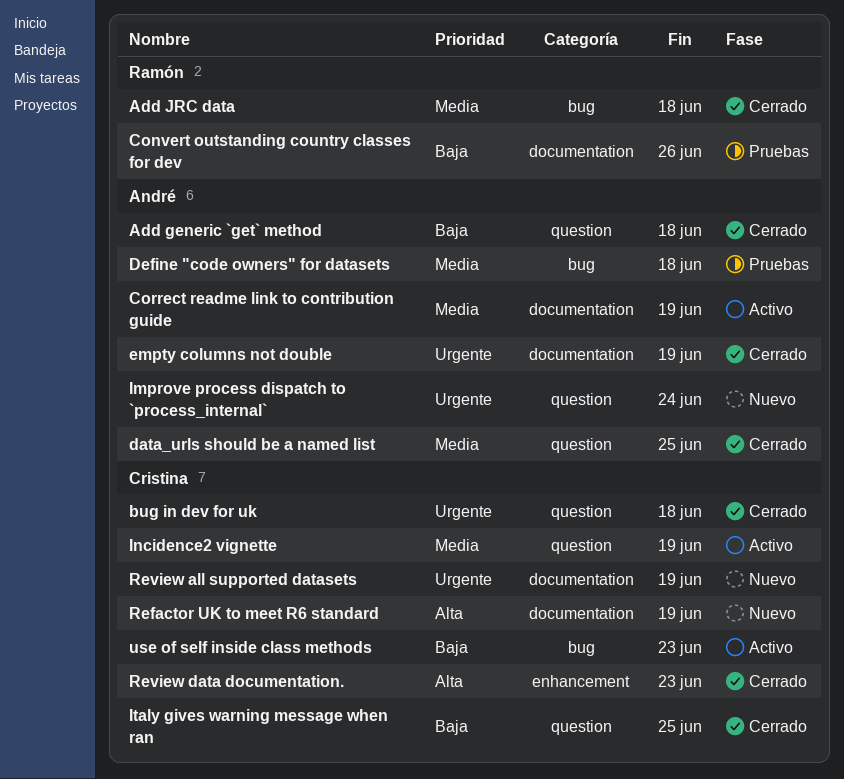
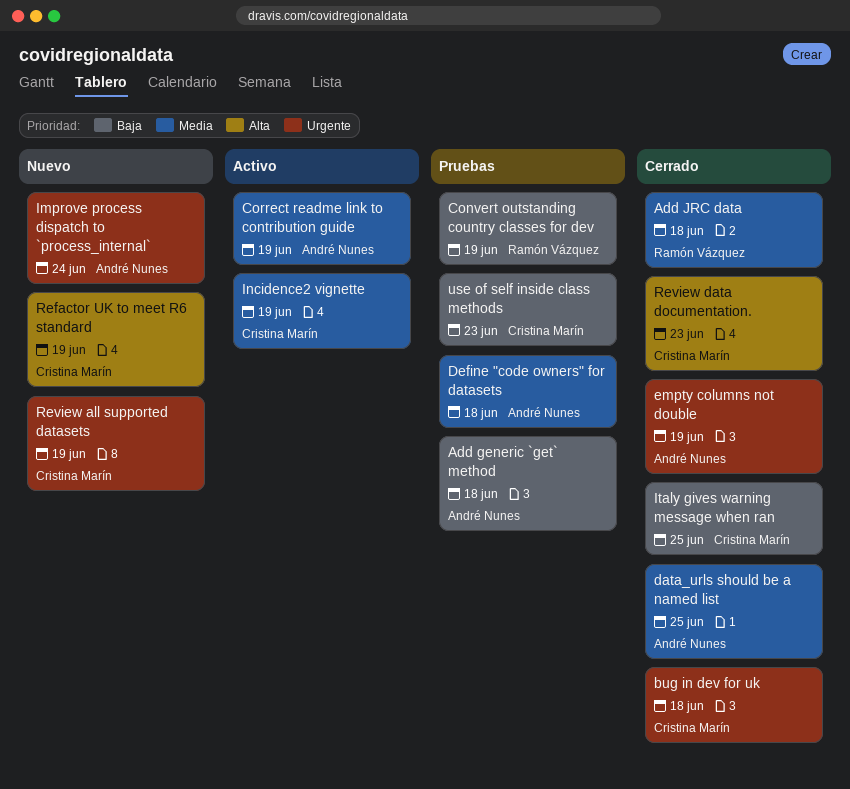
Add generic `get` method, status: Cerrado -> Pruebas
Convert outstanding country classes for dev, due: Jun 26 -> Jun 19
use of self inside class methods, status: Activo -> Pruebas

